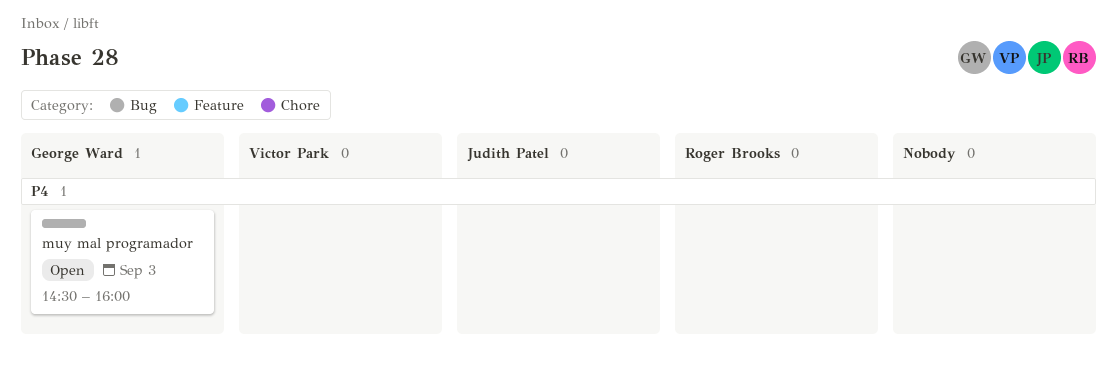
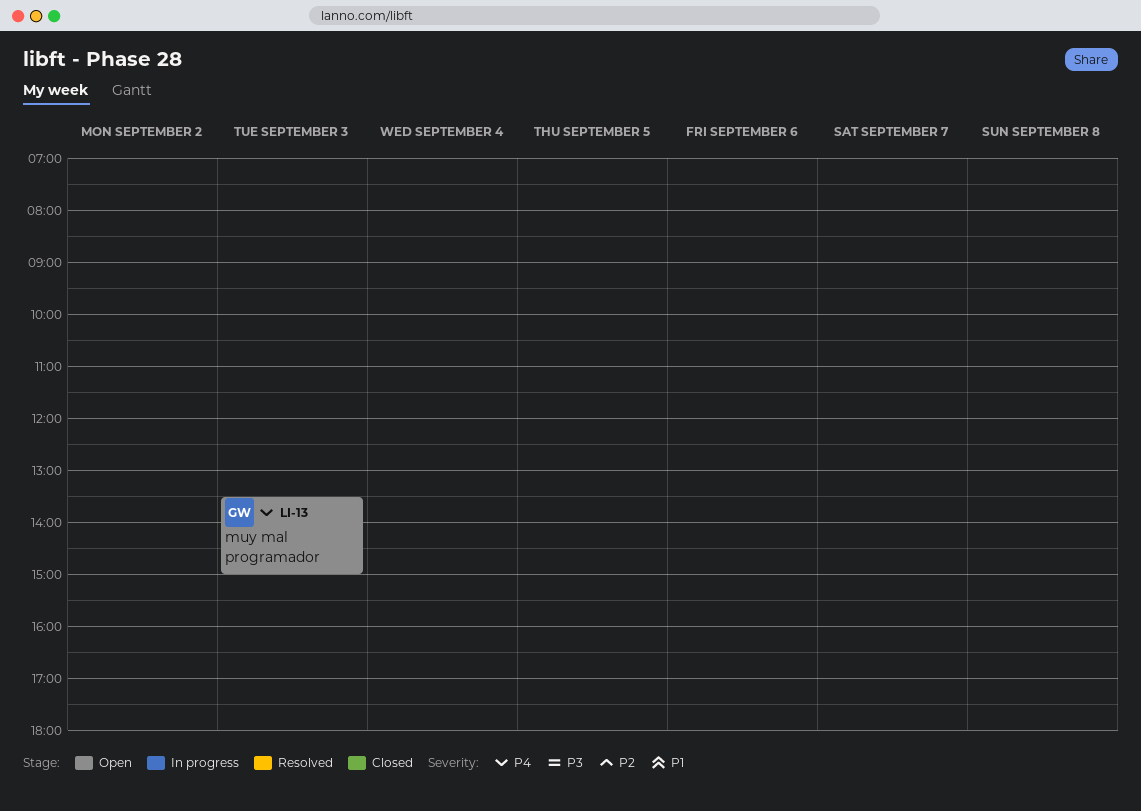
muy mal programador, begins: 14:30 -> 13:30
muy mal programador, ends: 16:00 -> 15:00

